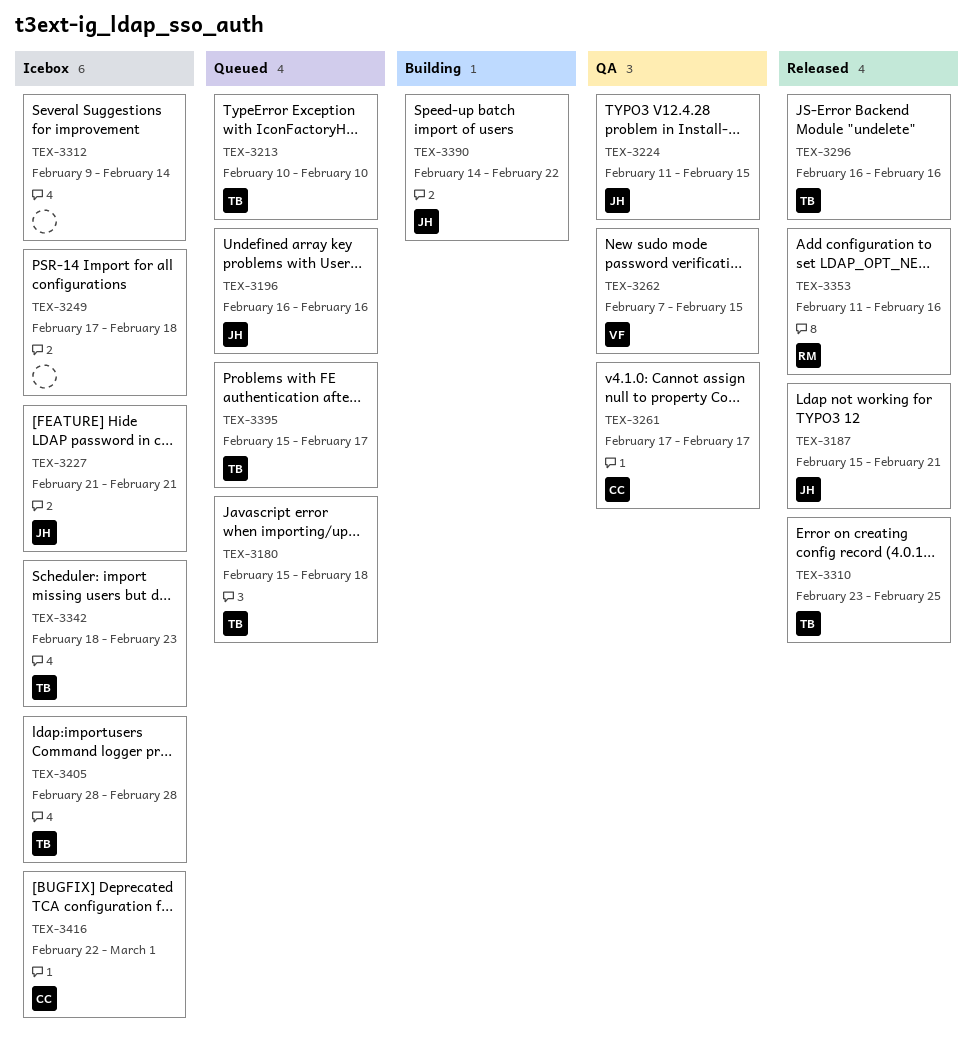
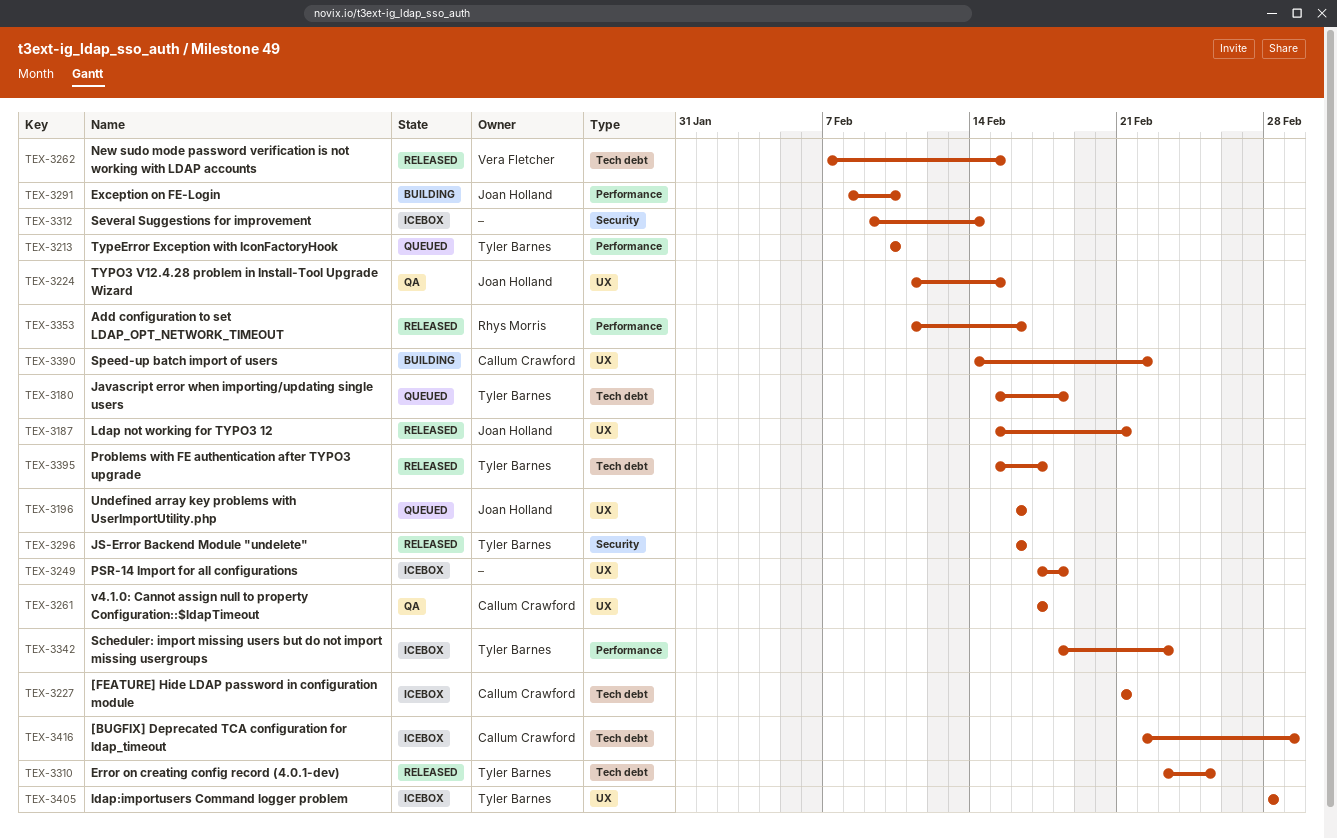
TEX-3227, owner: Joan Holland -> Callum Crawford
TEX-3262, status: QA -> Released
TEX-3291: none -> present
TEX-3390, owner: Joan Holland -> Callum Crawford
TEX-3395, status: Queued -> Released

